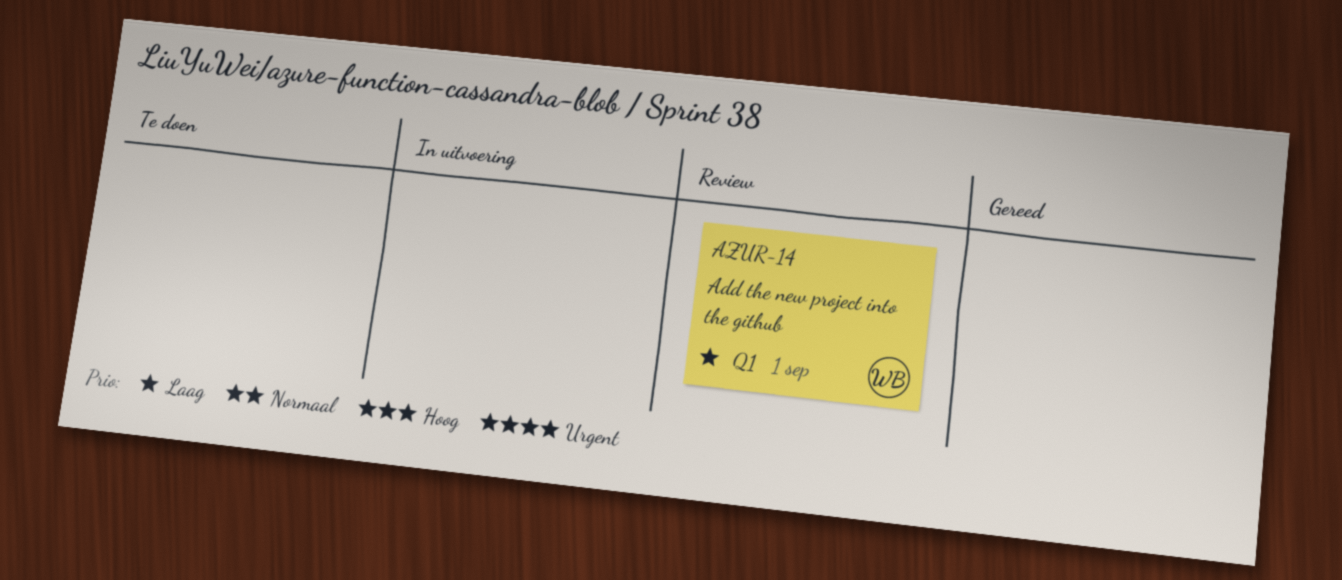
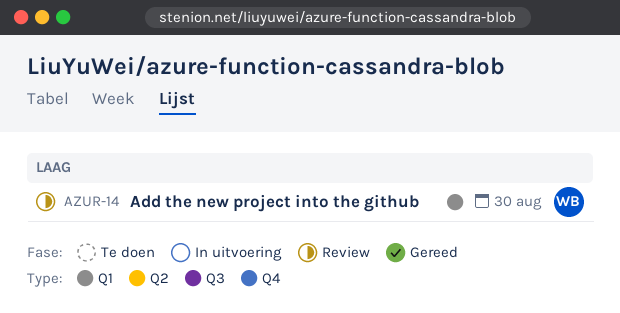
AZUR-14, due: Sep 1 -> Aug 30

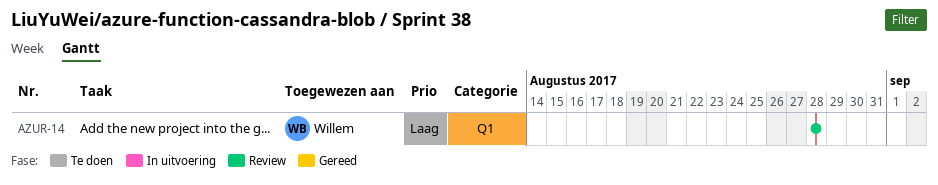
AZUR-14, due: Aug 30 -> Aug 28

